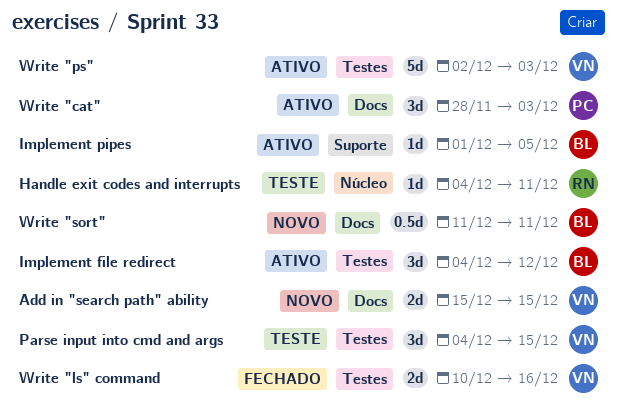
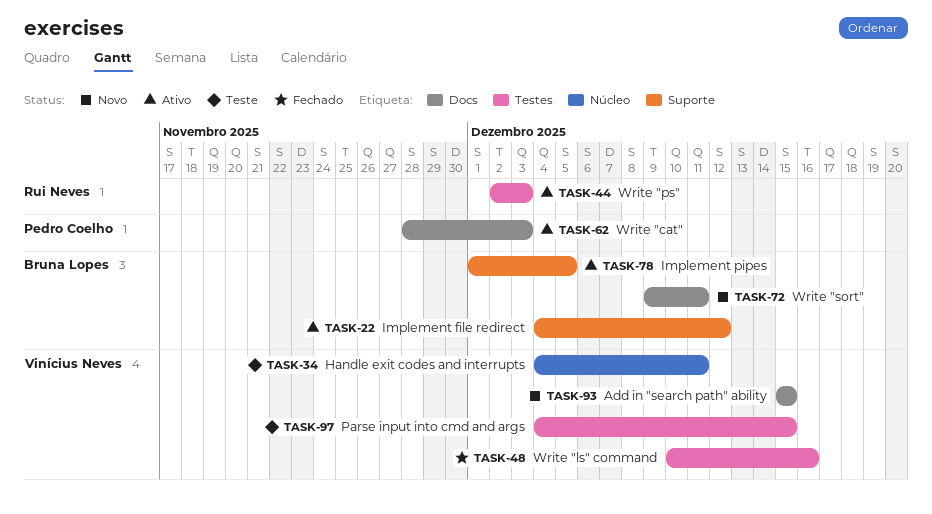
Handle exit codes and interrupts, owner: Rui Neves -> Vinícius Neves
Implement file redirect, label: Testes -> Suporte
Write "ps", owner: Vinícius Neves -> Rui Neves
Write "sort", start: Dec 11 -> Dec 9

